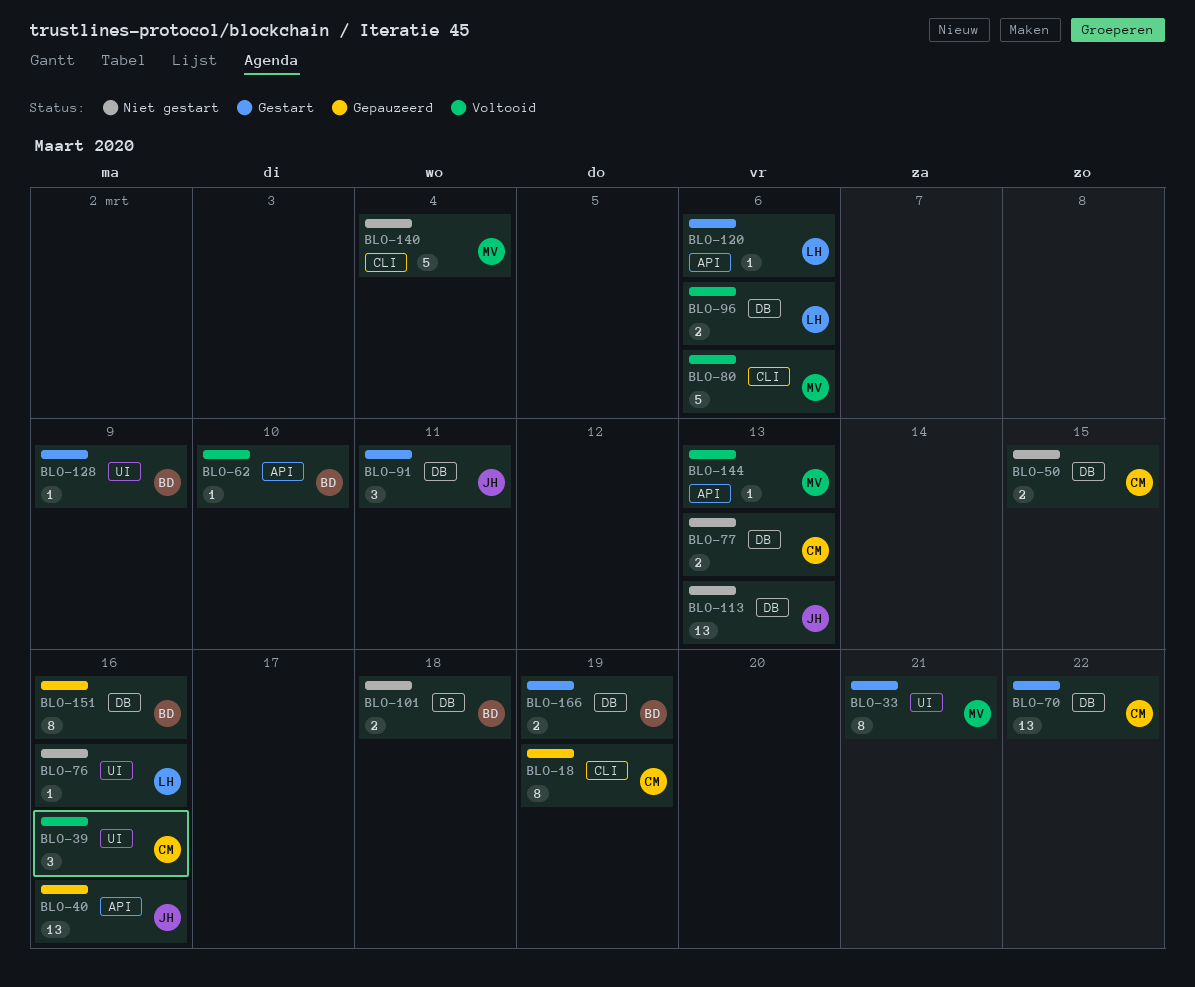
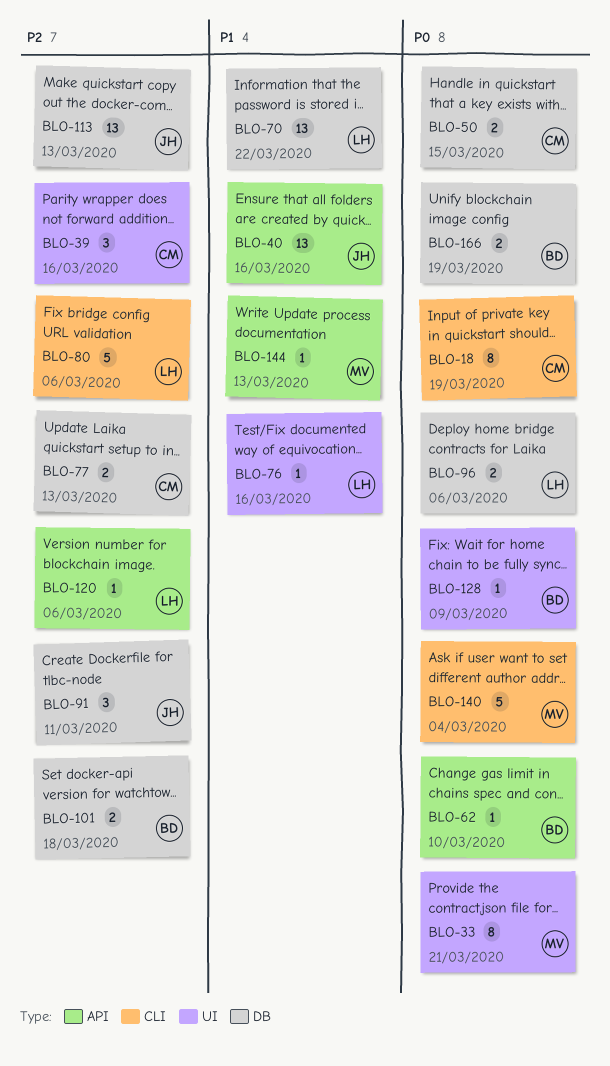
BLO-70, owner: CM -> LH
BLO-80, owner: MV -> LH
BLO-151: present -> none

